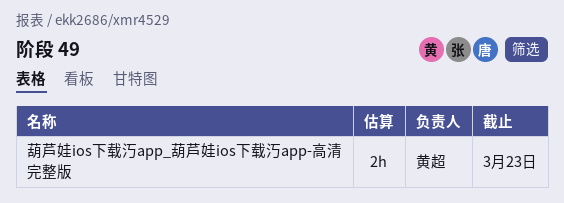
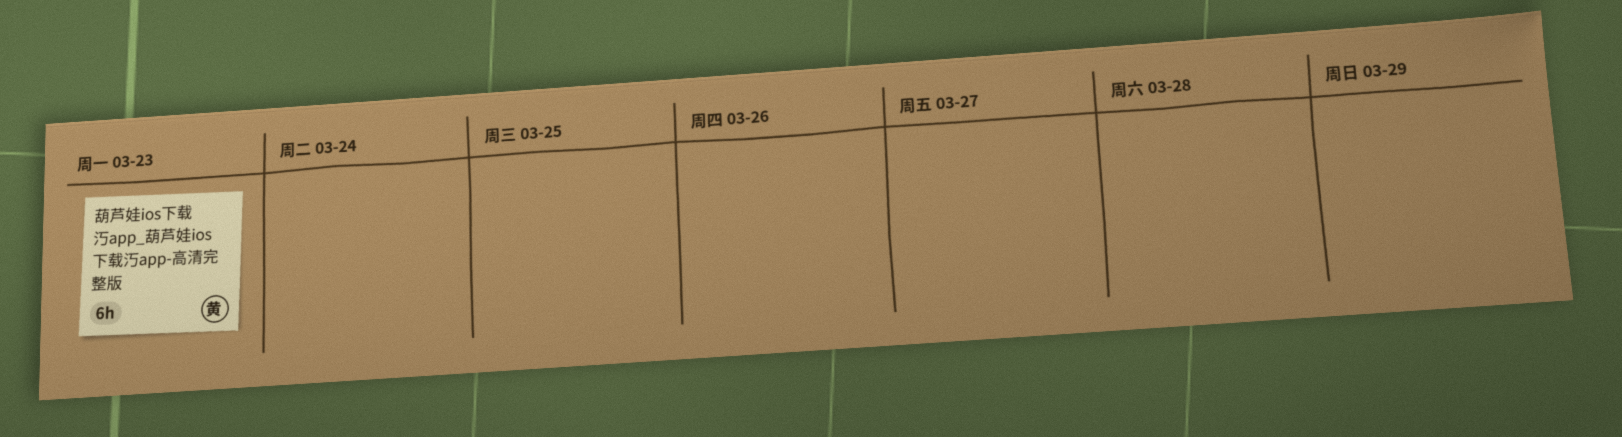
葫芦娃ios下载汅app_葫芦娃ios下载汅app-高清完整版, estimate: 2h -> 6h

